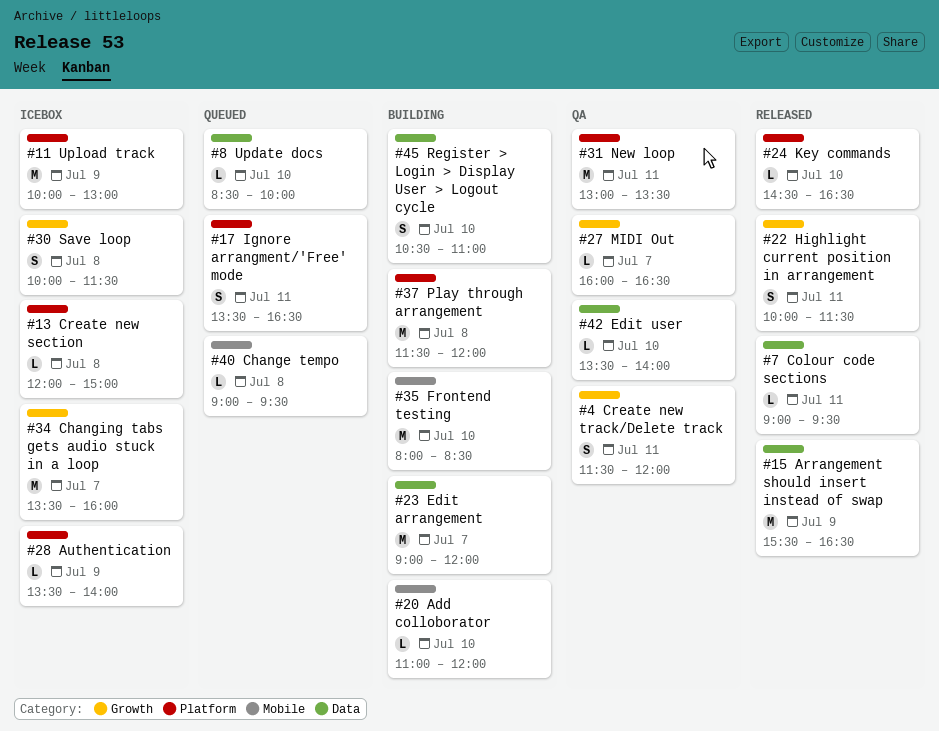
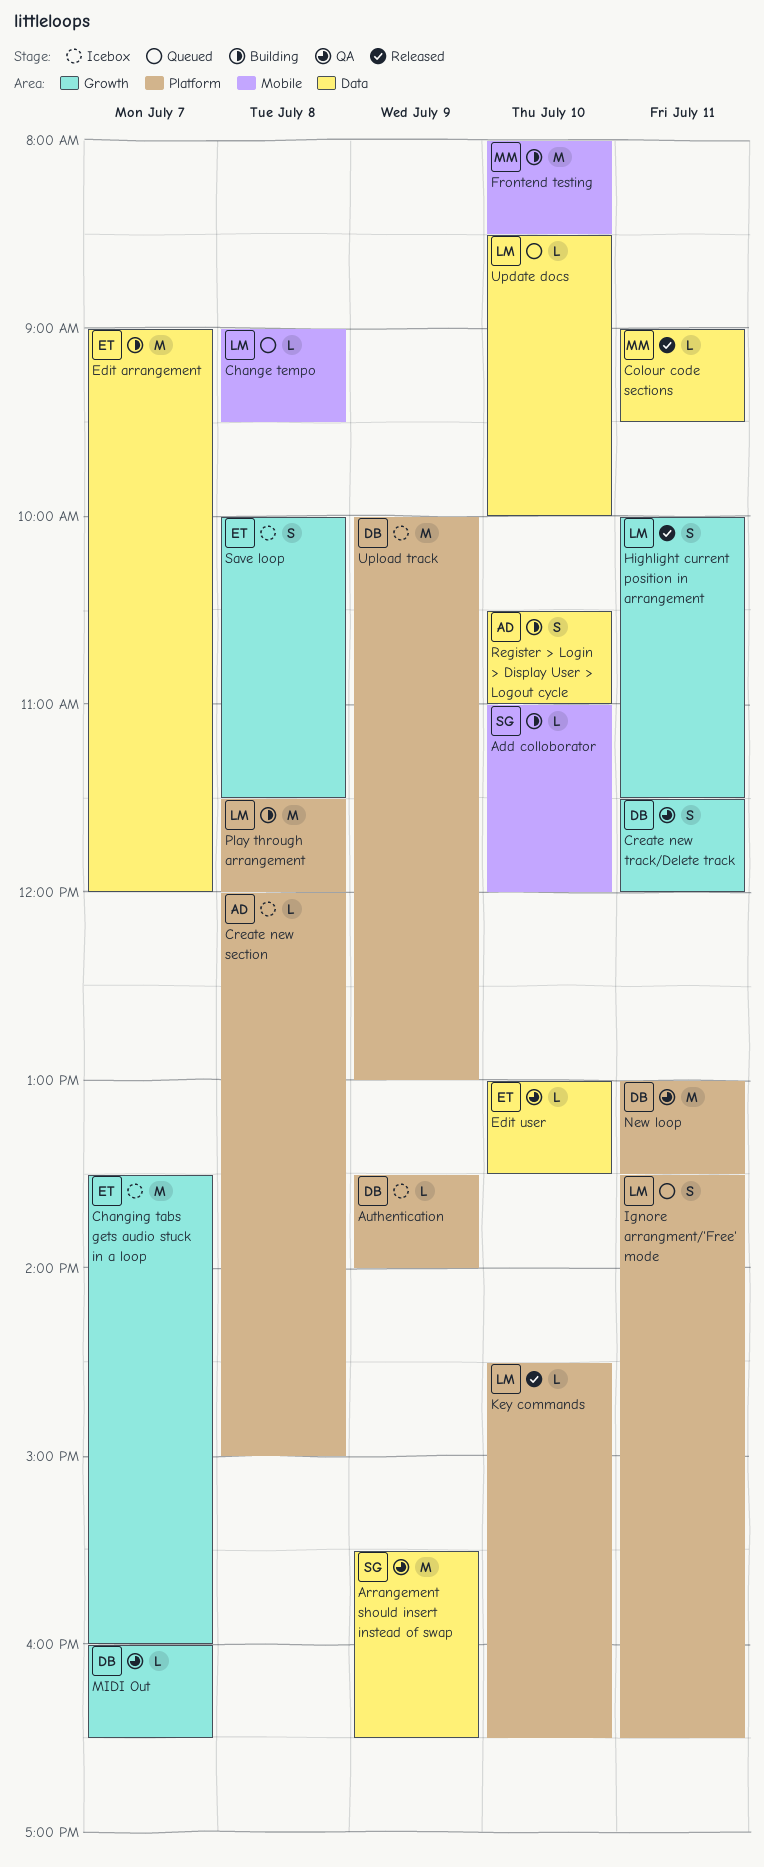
Arrangement should insert instead of swap, status: Released -> QA
Edit user, begins: 13:30 -> 13:00
Edit user, ends: 14:00 -> 13:30

